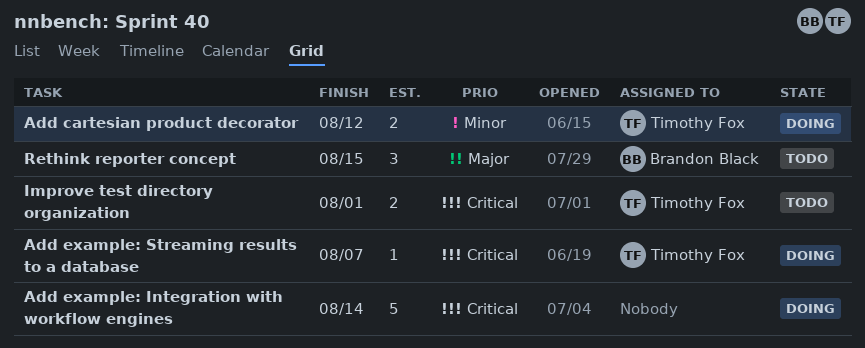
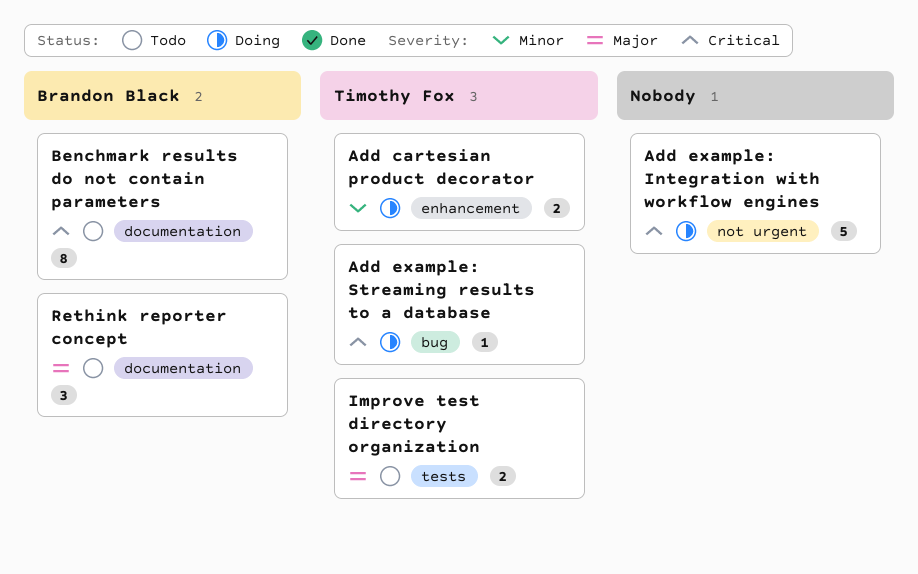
Benchmark results do not contain parameters: none -> present
Improve test directory organization, priority: Critical -> Major

